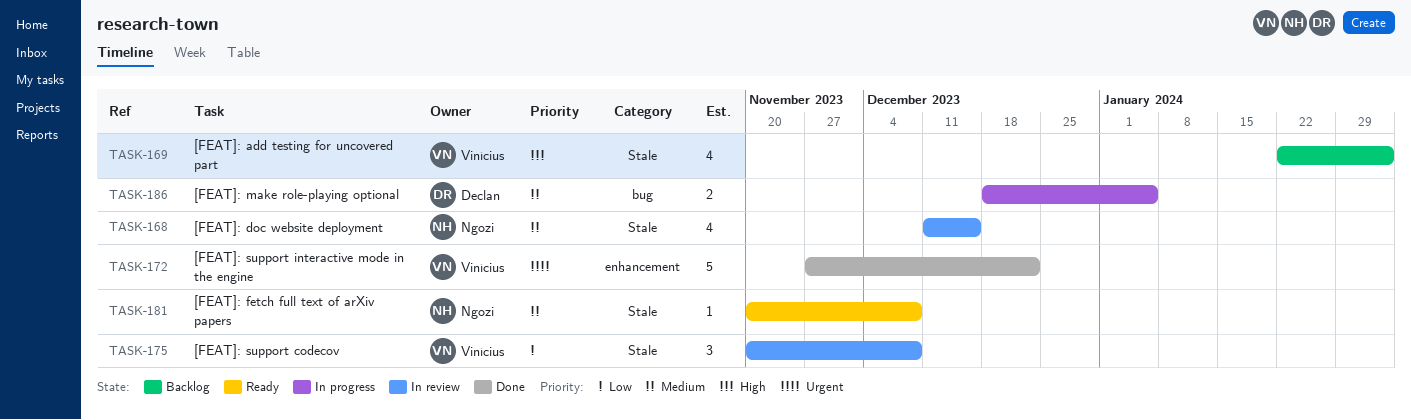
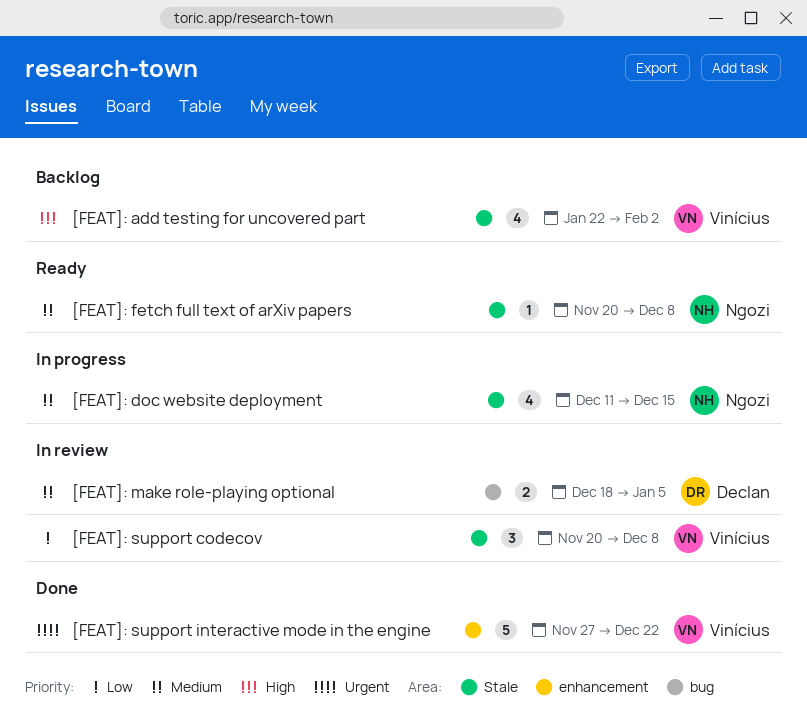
[FEAT]: doc website deployment, status: In review -> In progress
[FEAT]: make role-playing optional, status: In progress -> In review

